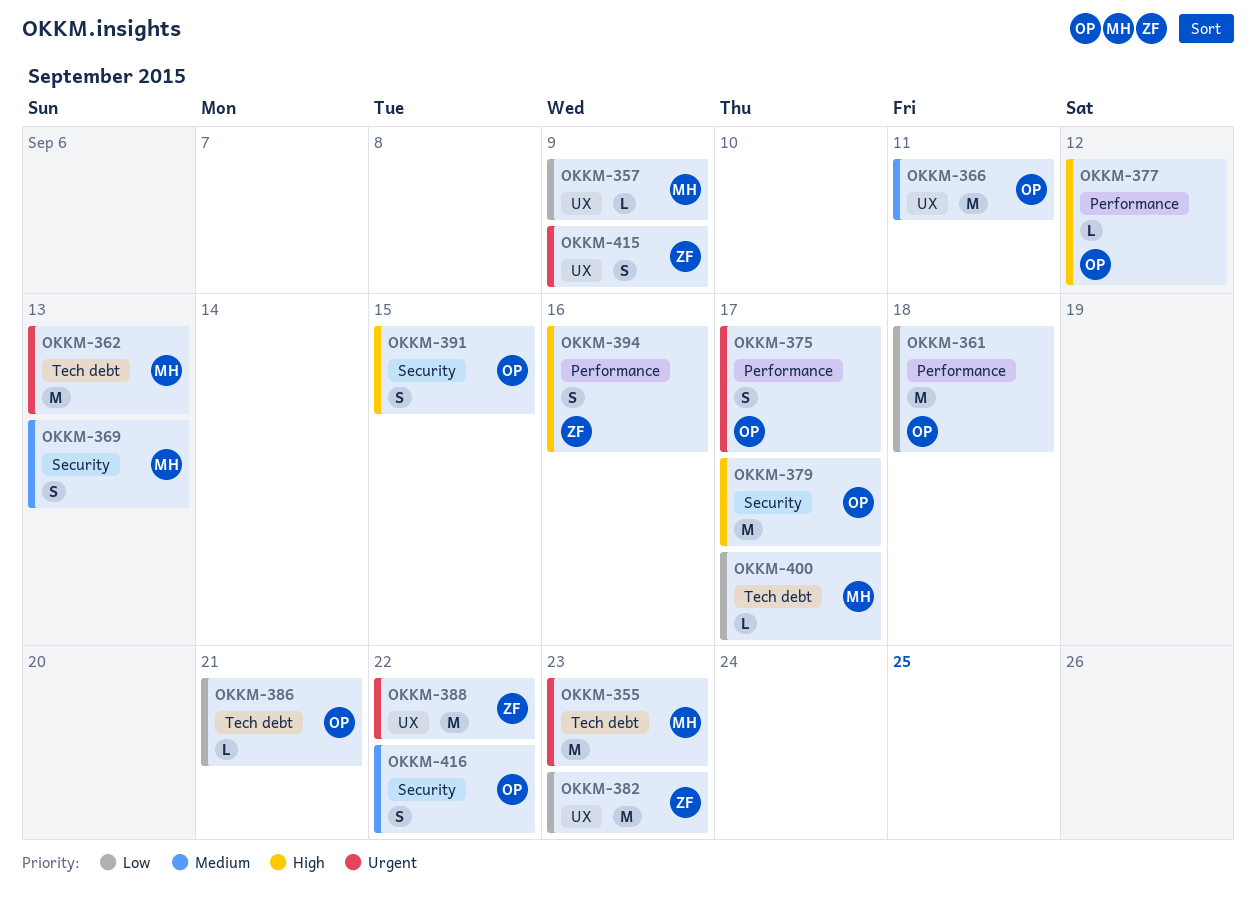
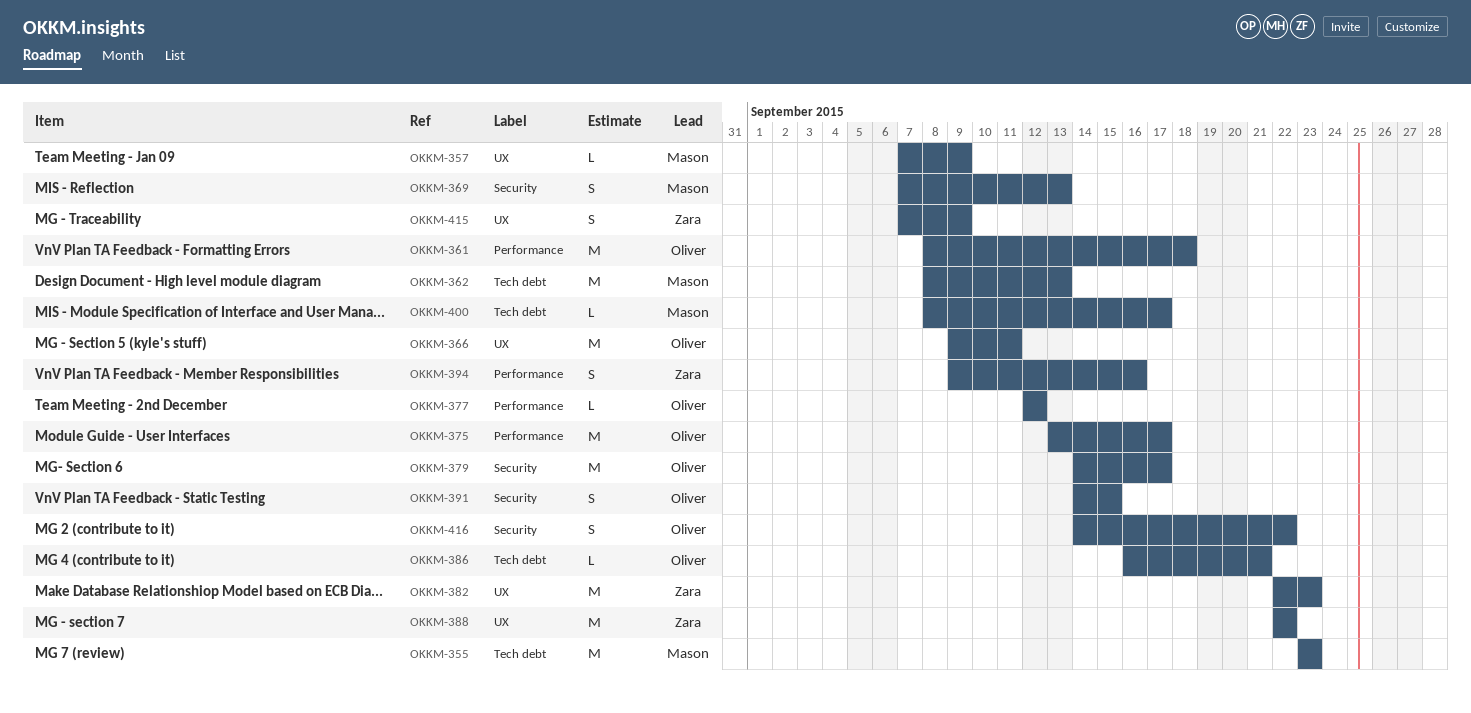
OKKM-375, estimate: S -> M

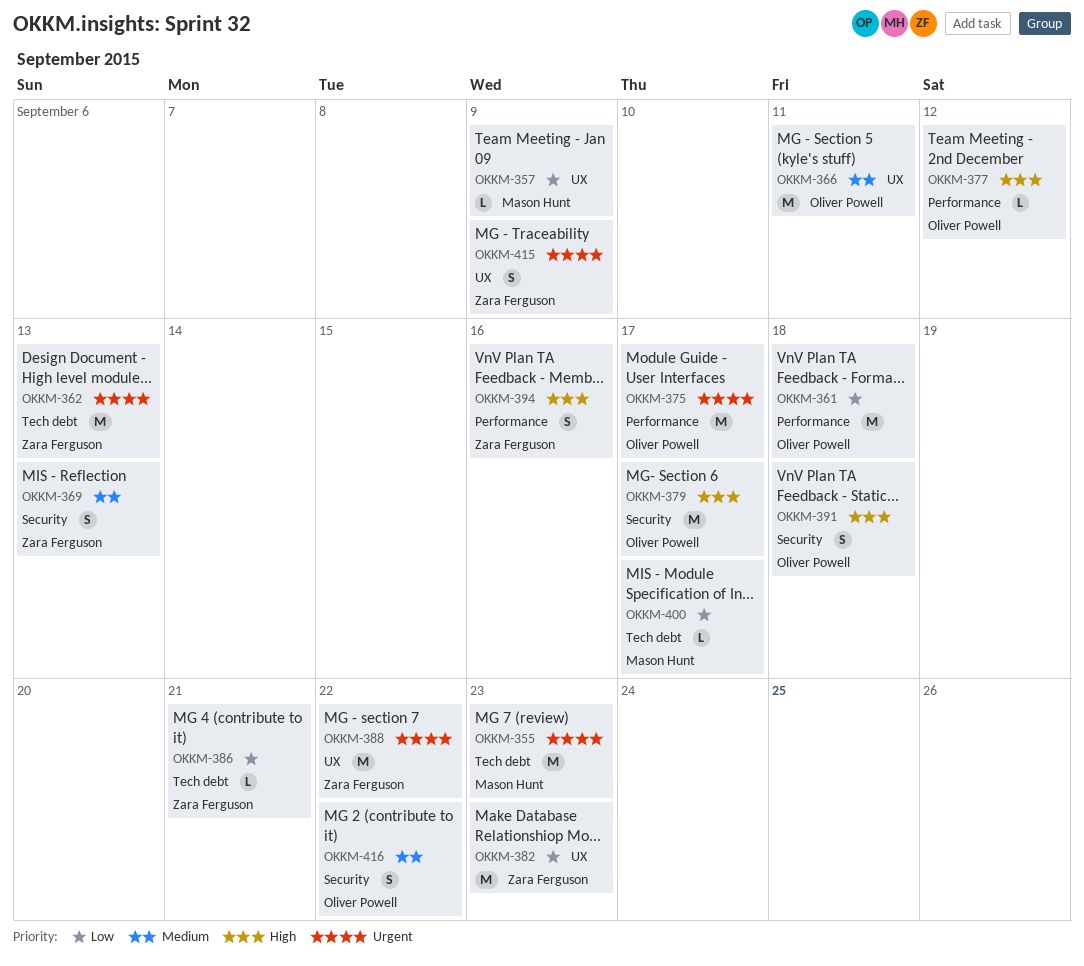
OKKM-362, owner: Mason Hunt -> Zara Ferguson
OKKM-369, owner: Mason Hunt -> Zara Ferguson
OKKM-386, owner: Oliver Powell -> Zara Ferguson
OKKM-391, due: Sep 15 -> Sep 18

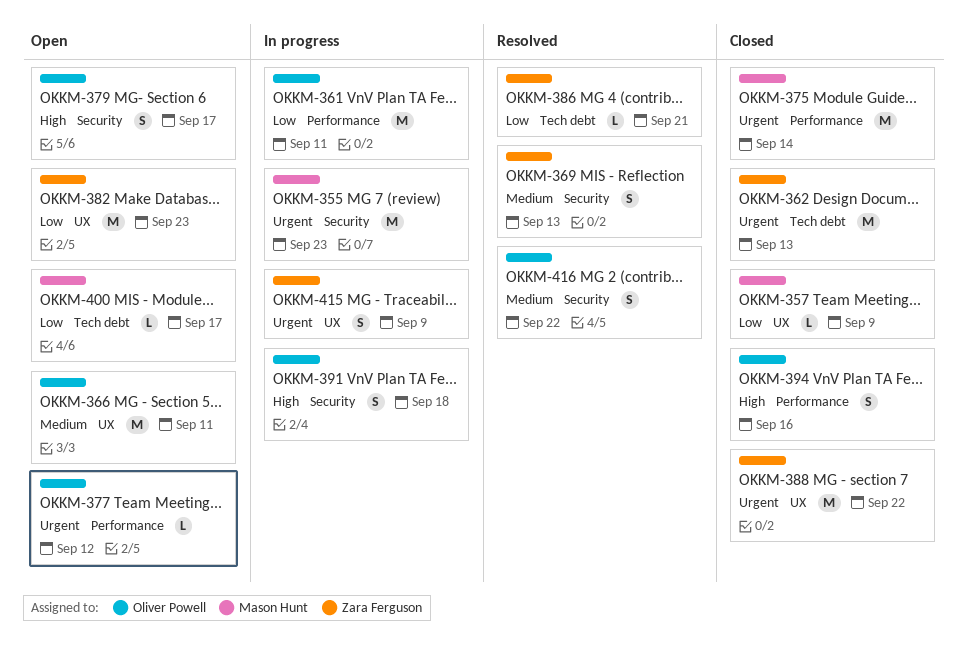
OKKM-355, label: Tech debt -> Security
OKKM-361, due: Sep 18 -> Sep 11
OKKM-375, owner: Oliver Powell -> Mason Hunt
OKKM-375, due: Sep 17 -> Sep 14
OKKM-377, priority: High -> Urgent
OKKM-379, estimate: M -> S
OKKM-394, owner: Zara Ferguson -> Oliver Powell

